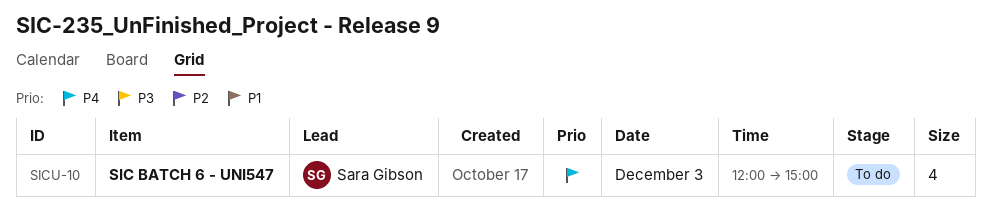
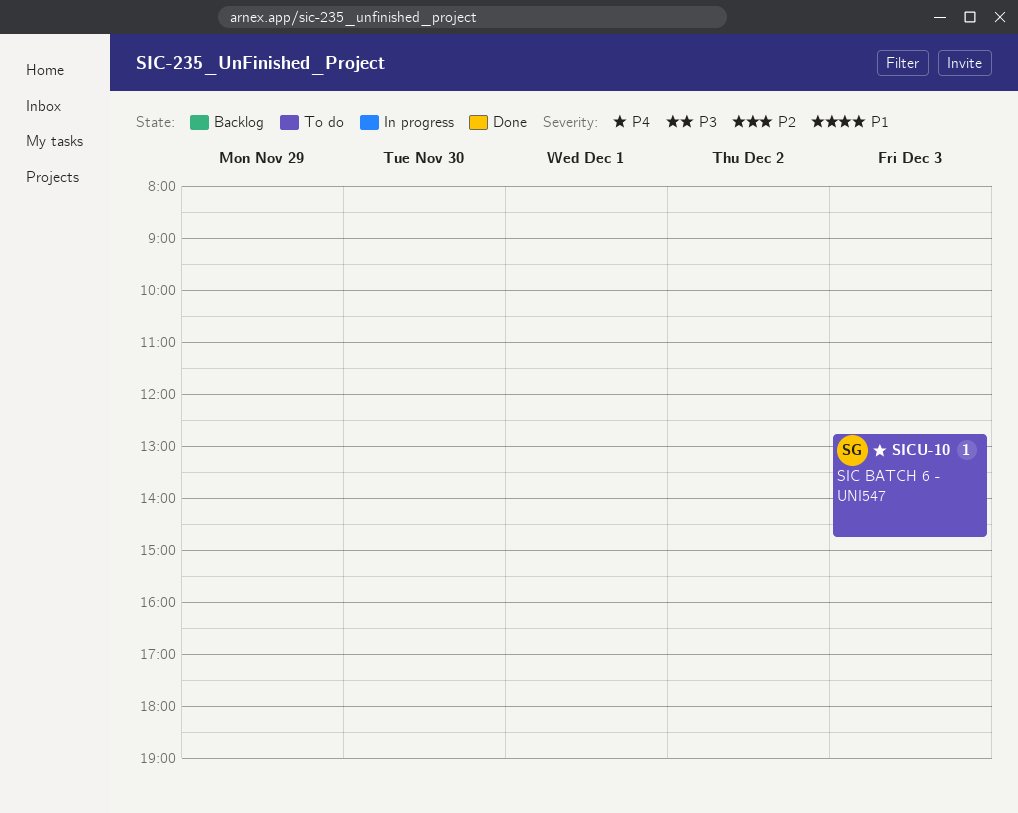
SICU-10, estimate: 4 -> 1
SICU-10, begins: 12:00 -> 12:45
SICU-10, ends: 15:00 -> 14:45

